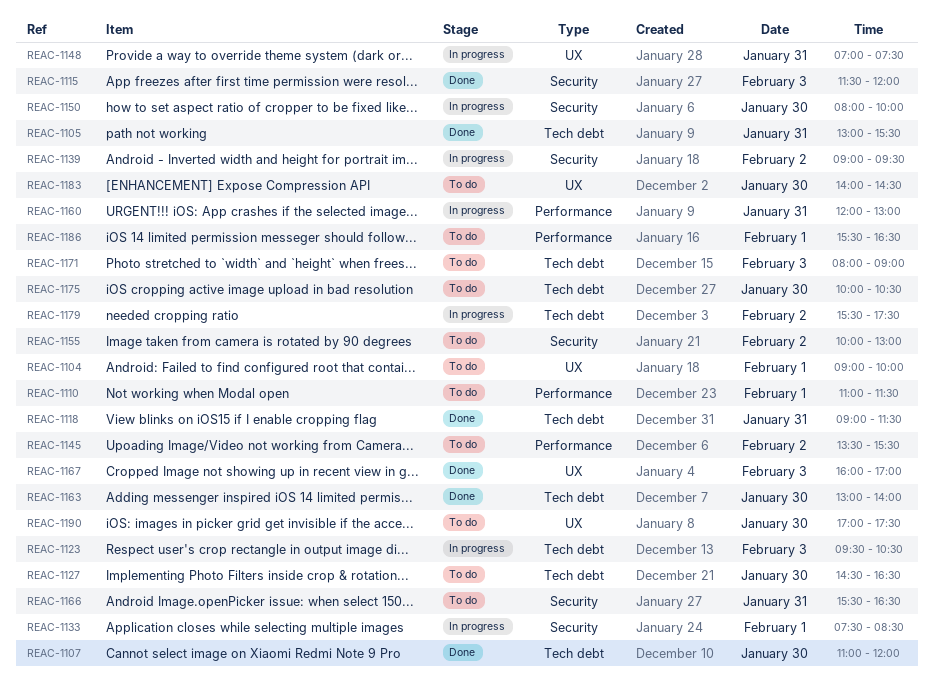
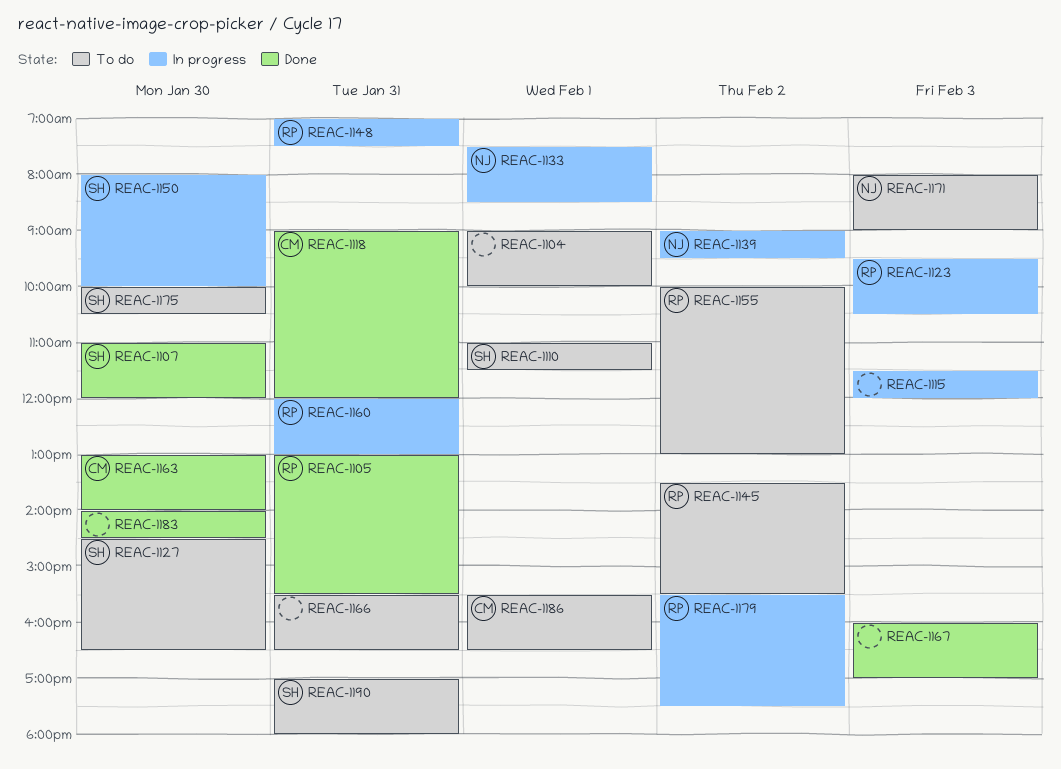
REAC-1115, status: Done -> In progress
REAC-1118, ends: 11:30 -> 12:00
REAC-1183, status: To do -> Done
REAC-1190, day: Jan 30 -> Jan 31
REAC-1190, ends: 17:30 -> 18:00

